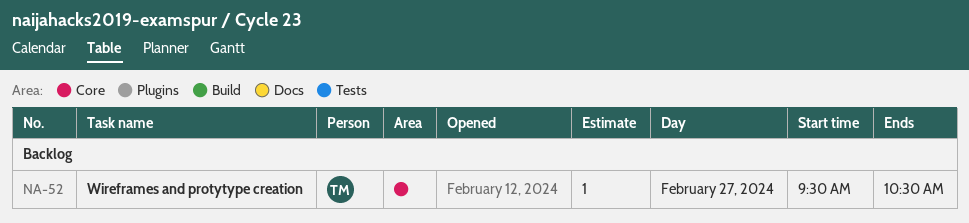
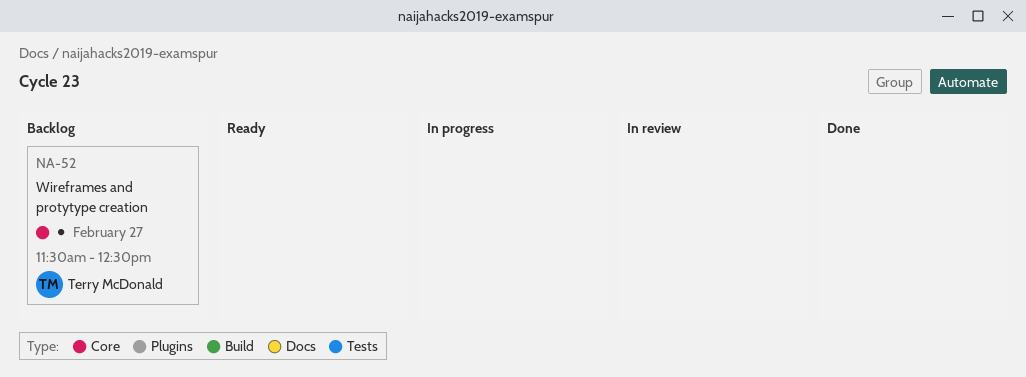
NA-52, begins: 09:30 -> 11:30
NA-52, ends: 10:30 -> 12:30

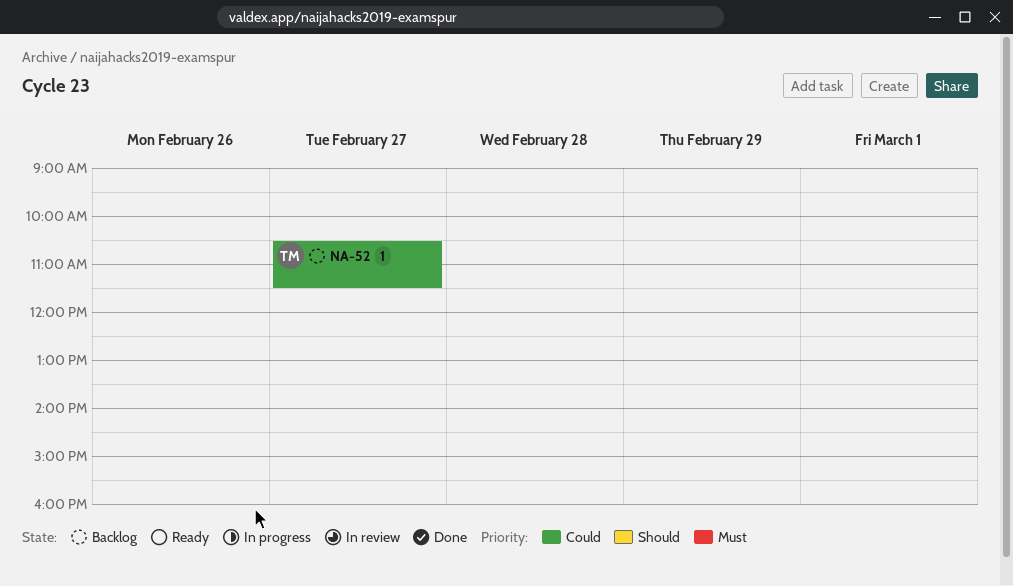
NA-52, begins: 11:30 -> 10:30
NA-52, ends: 12:30 -> 11:30

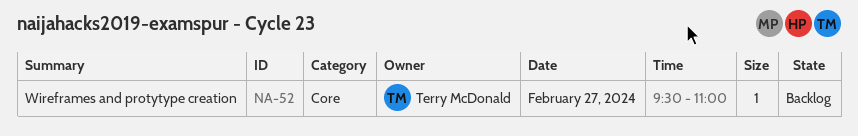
NA-52, begins: 10:30 -> 09:30
NA-52, ends: 11:30 -> 11:00

